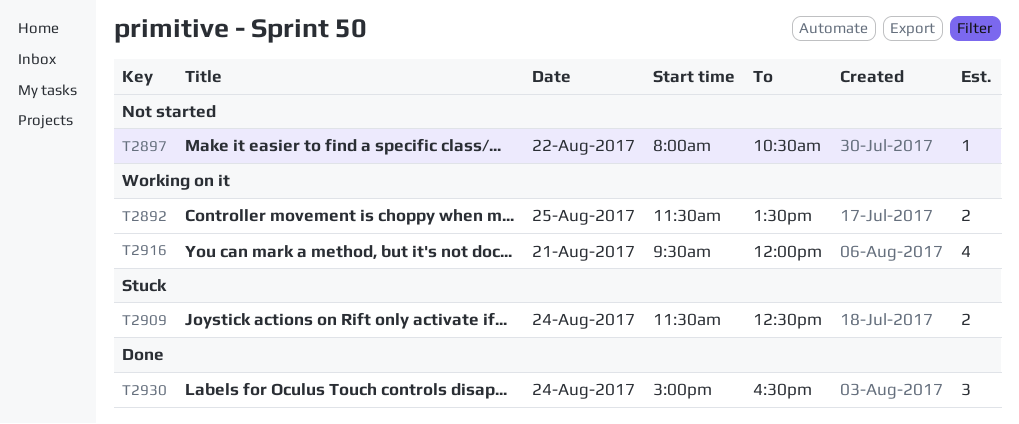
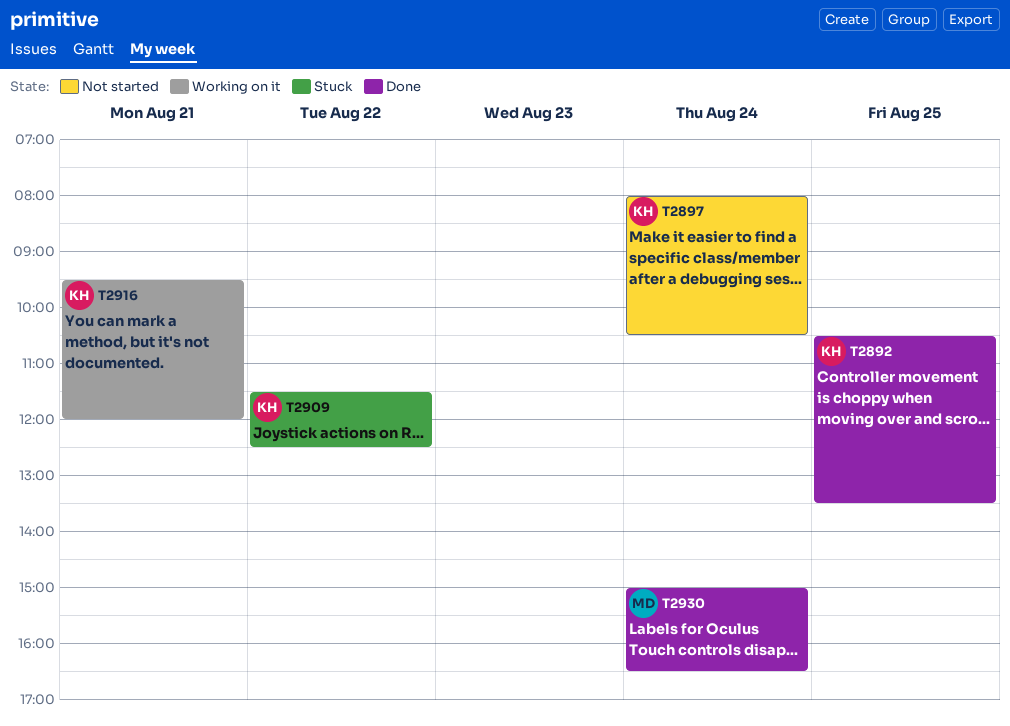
T2892, status: Working on it -> Done
T2892, begins: 11:30 -> 10:30
T2897, day: Aug 22 -> Aug 24
T2909, day: Aug 24 -> Aug 22

